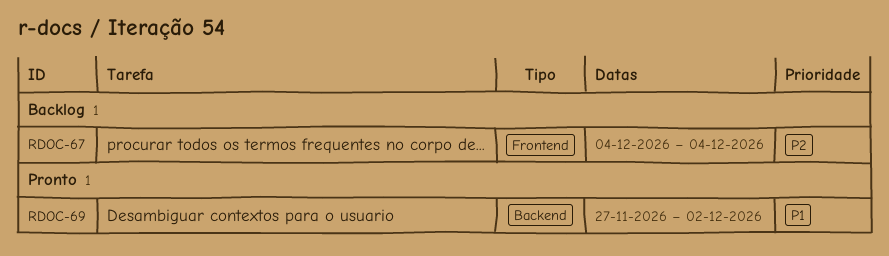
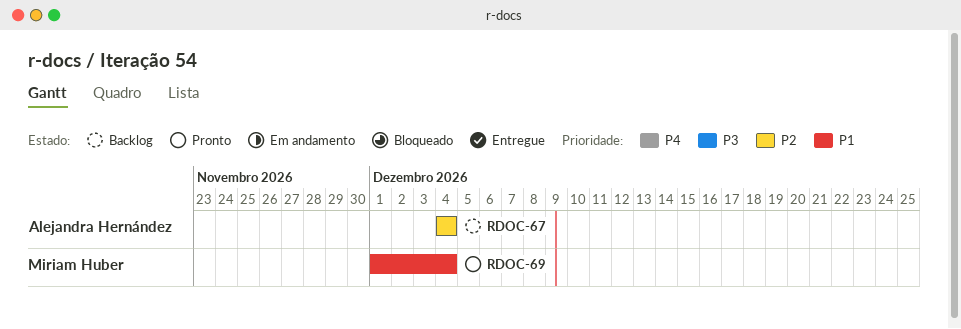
RDOC-69, start: Nov 27 -> Dec 1
RDOC-69, due: Dec 2 -> Dec 4

